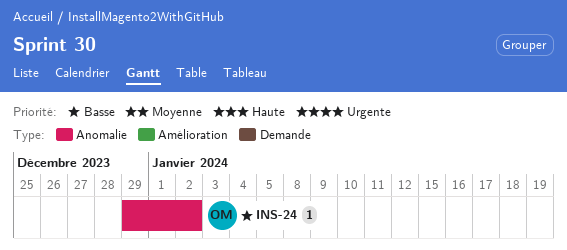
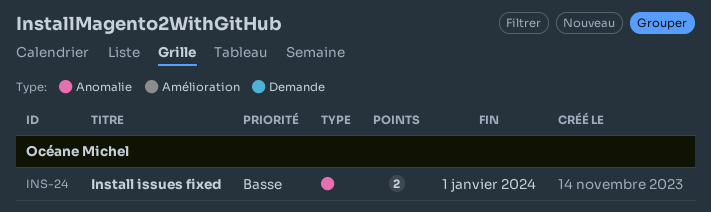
INS-24, estimate: 1 -> 2
INS-24, due: Jan 2 -> Jan 1

